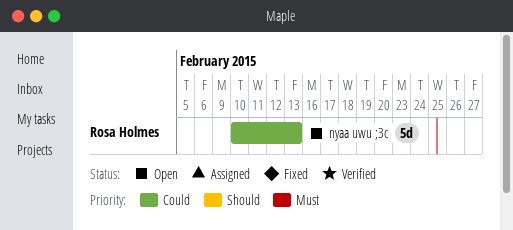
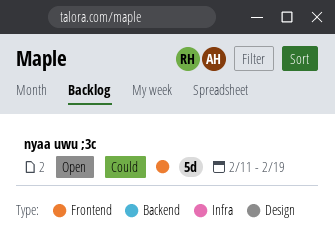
nyaa uwu ;3c, start: Feb 10 -> Feb 11
nyaa uwu ;3c, due: Feb 13 -> Feb 19

